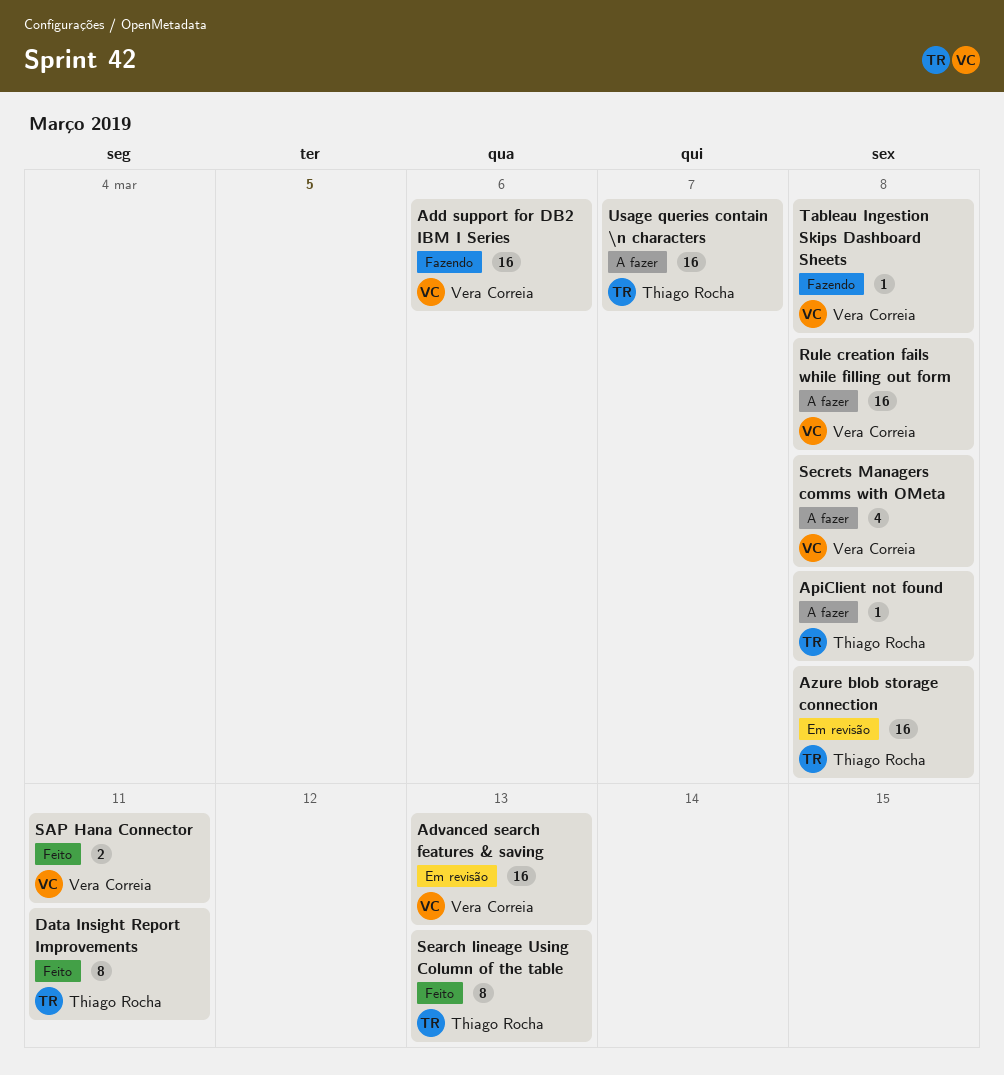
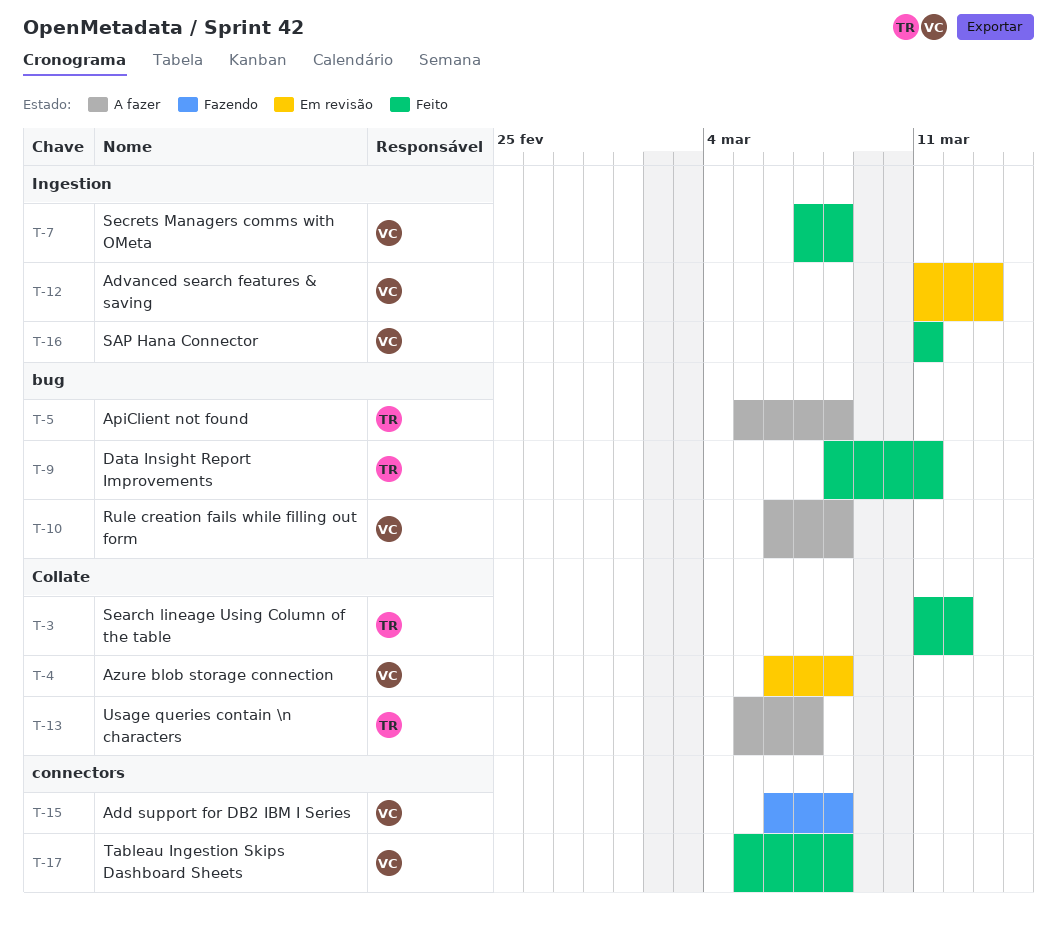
Add support for DB2 IBM I Series, due: Mar 6 -> Mar 8
Azure blob storage connection, owner: Thiago Rocha -> Vera Correia
Search lineage Using Column of the table, due: Mar 13 -> Mar 12
Secrets Managers comms with OMeta, status: A fazer -> Feito
Tableau Ingestion Skips Dashboard Sheets, status: Fazendo -> Feito

